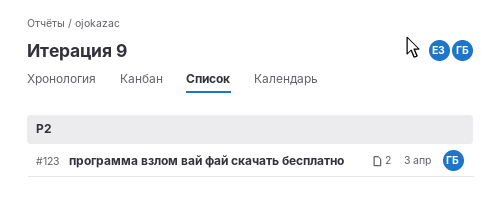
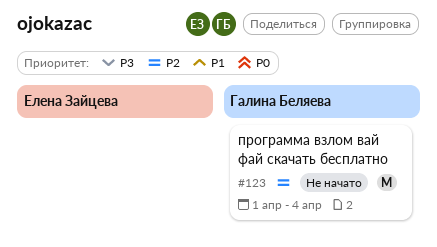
#123, due: Apr 3 -> Apr 4

